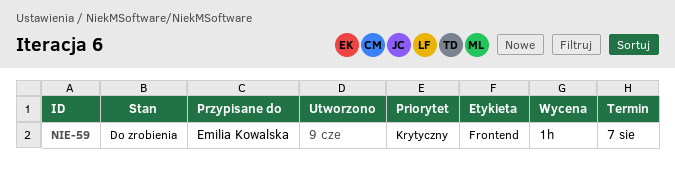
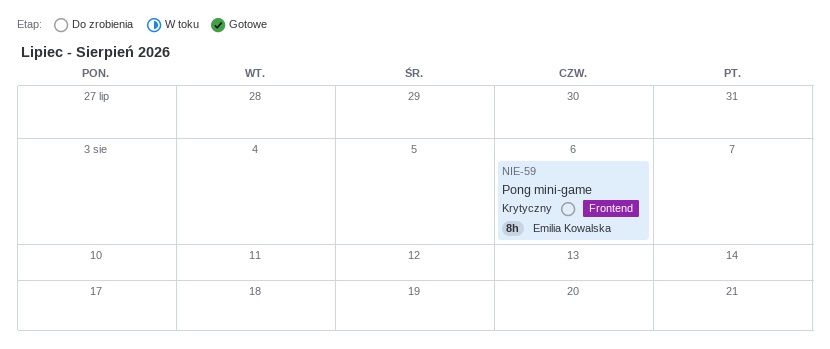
NIE-59, estimate: 1h -> 8h
NIE-59, due: Aug 7 -> Aug 6

